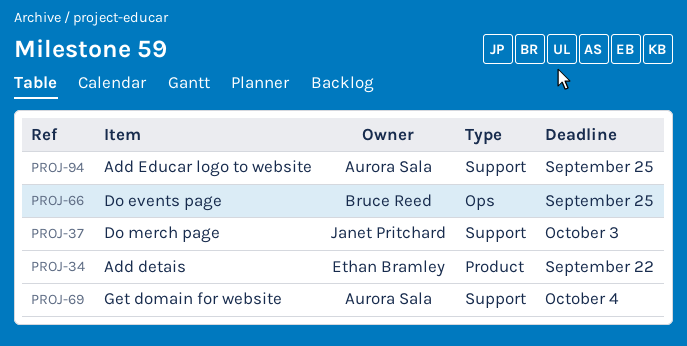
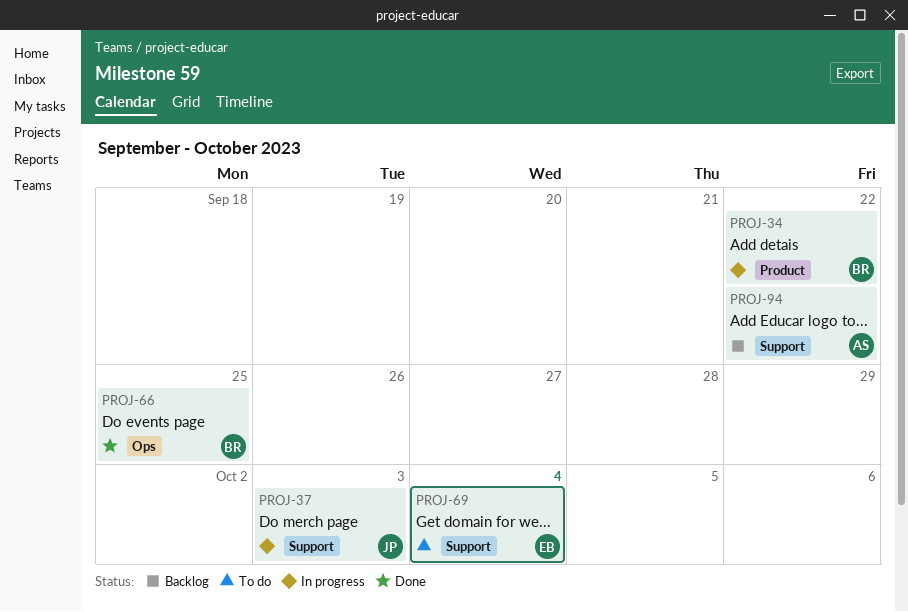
PROJ-34, owner: Ethan Bramley -> Bruce Reed
PROJ-69, owner: Aurora Sala -> Ethan Bramley
PROJ-94, due: Sep 25 -> Sep 22

